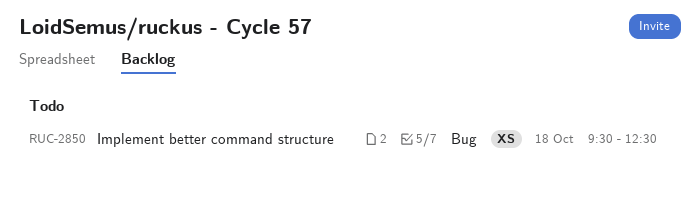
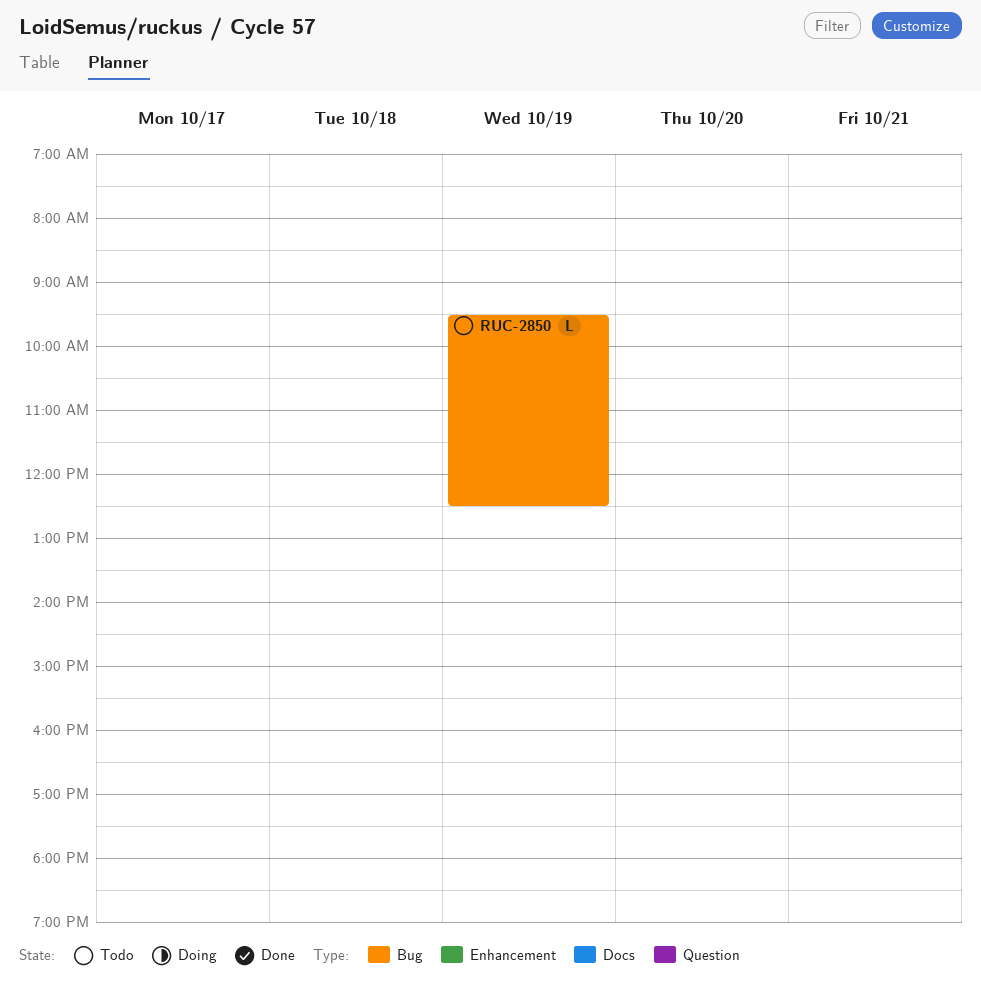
RUC-2850, estimate: XS -> L
RUC-2850, day: Oct 18 -> Oct 19

